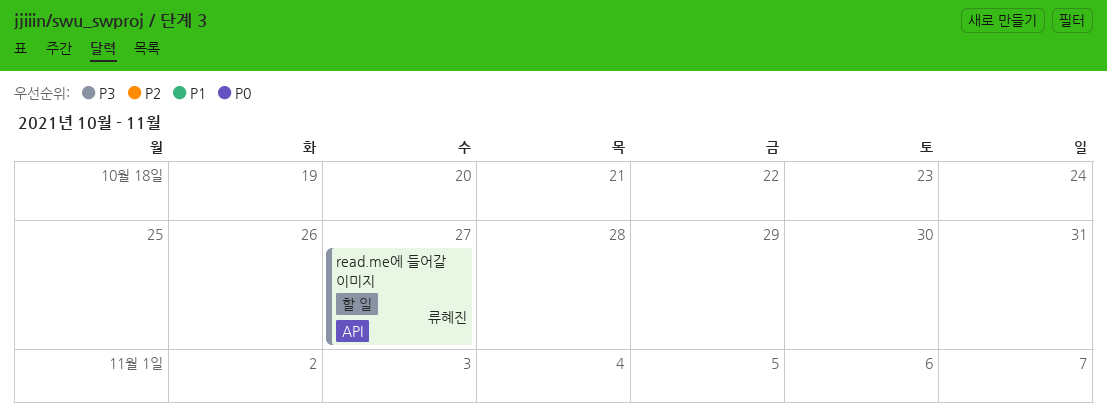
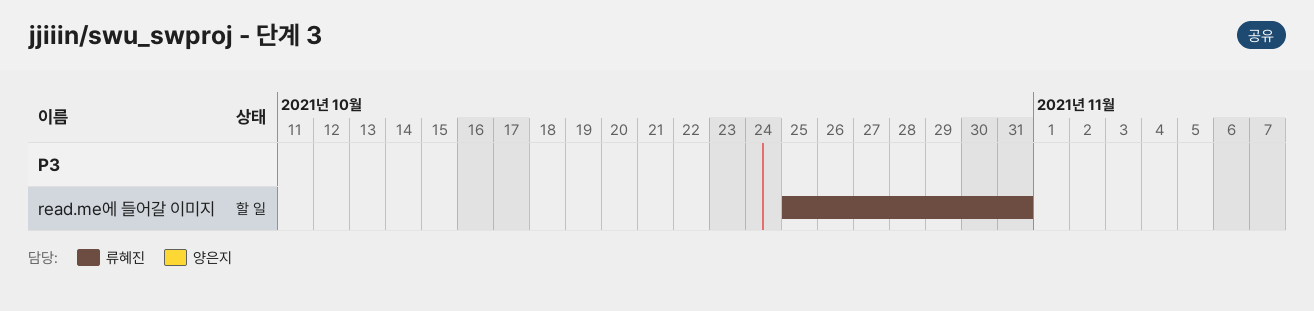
read.me에 들어갈 이미지, due: Oct 27 -> Oct 31

